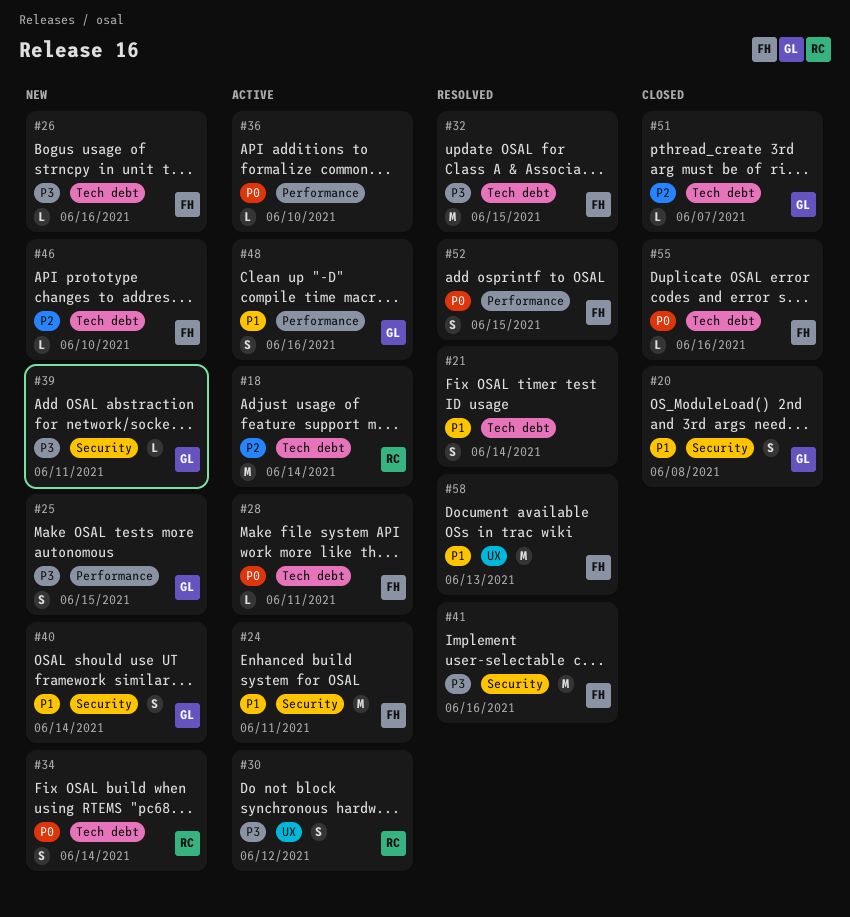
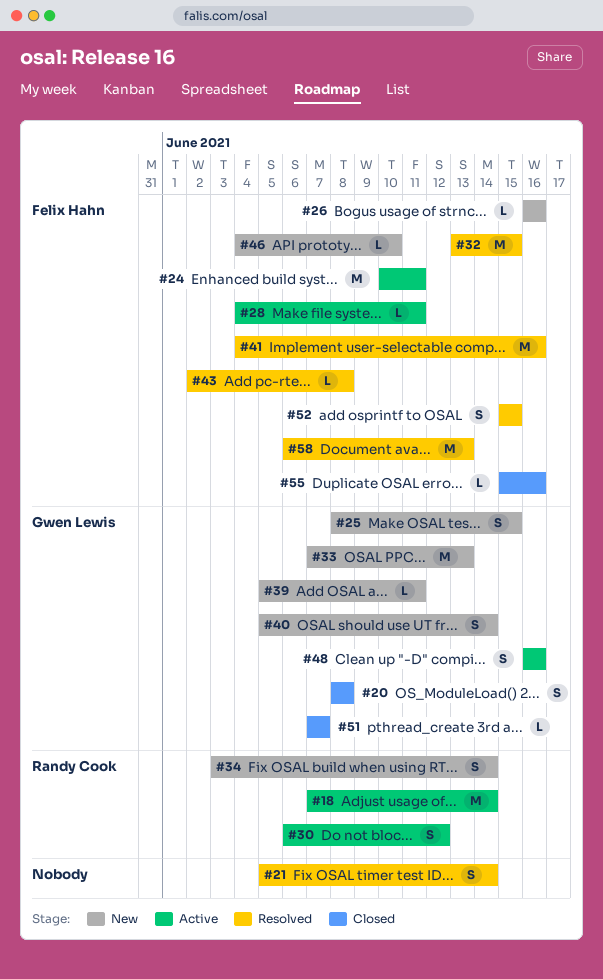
#33: none -> present
#36: present -> none
#43: none -> present

